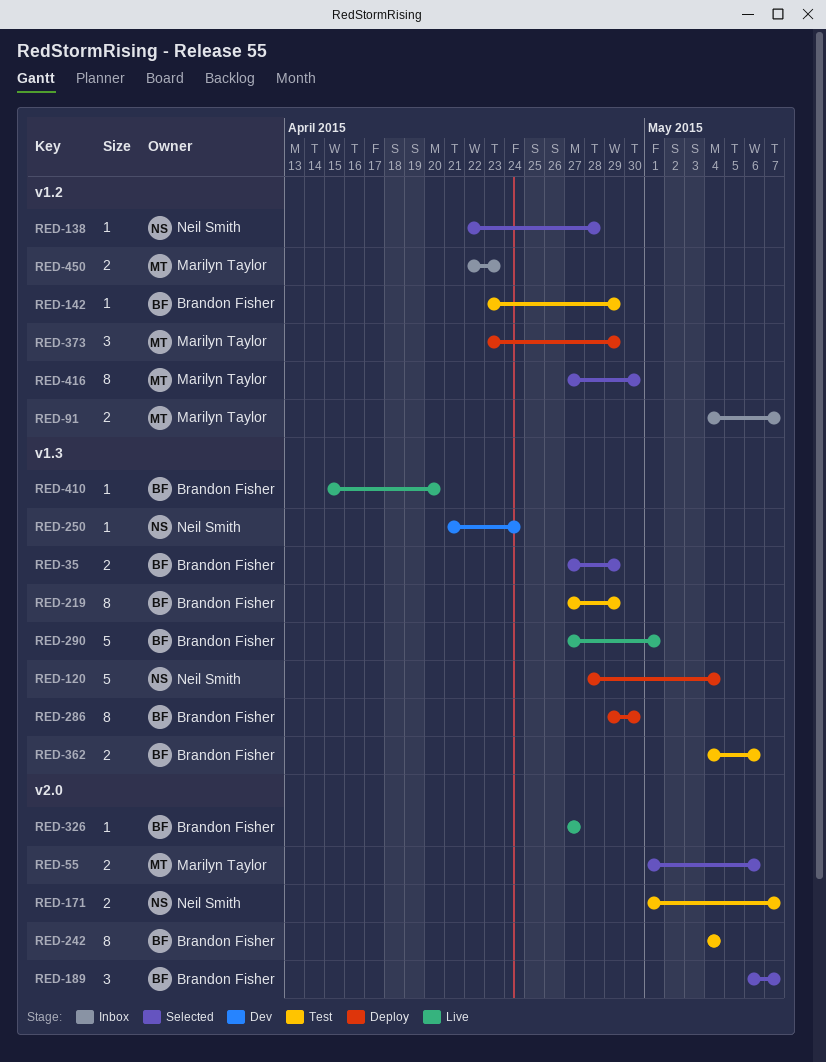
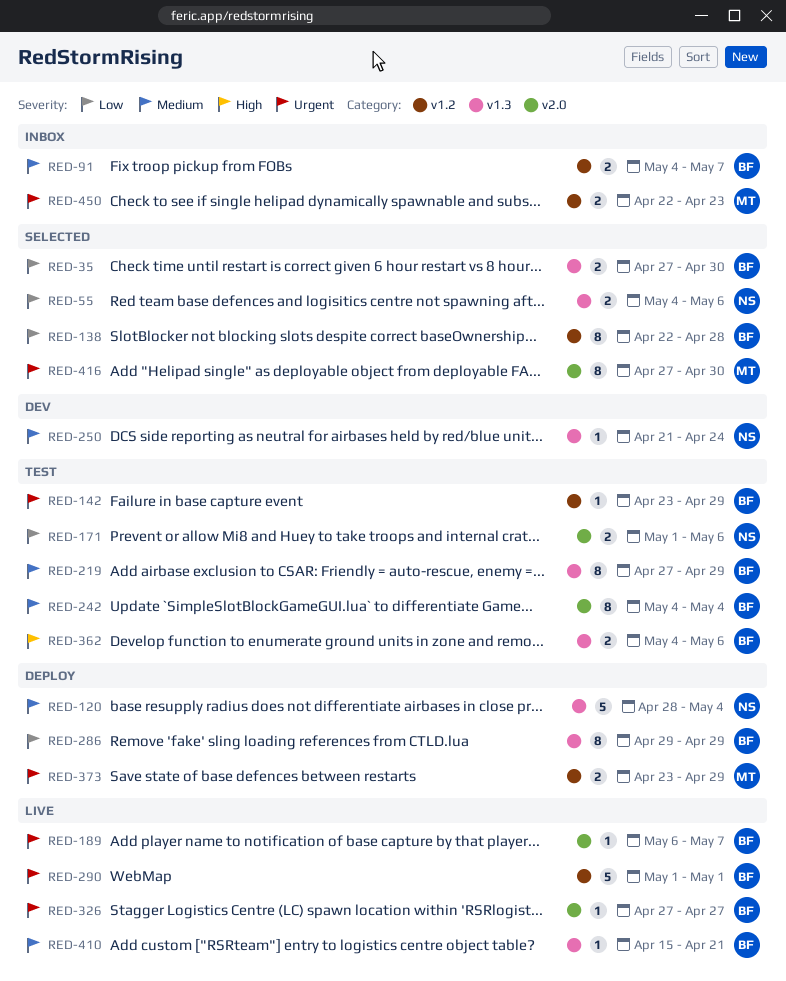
RED-35, due: Apr 29 -> Apr 30
RED-55, owner: Marilyn Taylor -> Neil Smith
RED-55, label: v2.0 -> v1.3
RED-55, start: May 1 -> May 4
RED-91, owner: Marilyn Taylor -> Brandon Fisher
RED-138, owner: Neil Smith -> Brandon Fisher
RED-138, estimate: 1 -> 8
RED-171, due: May 7 -> May 6
RED-189, status: Selected -> Live
RED-189, estimate: 3 -> 1
RED-286, due: Apr 30 -> Apr 29
RED-290, label: v1.3 -> v1.2
RED-290, start: Apr 27 -> May 1
RED-373, estimate: 3 -> 2
RED-410, due: Apr 20 -> Apr 21
RED-416, label: v1.2 -> v2.0

